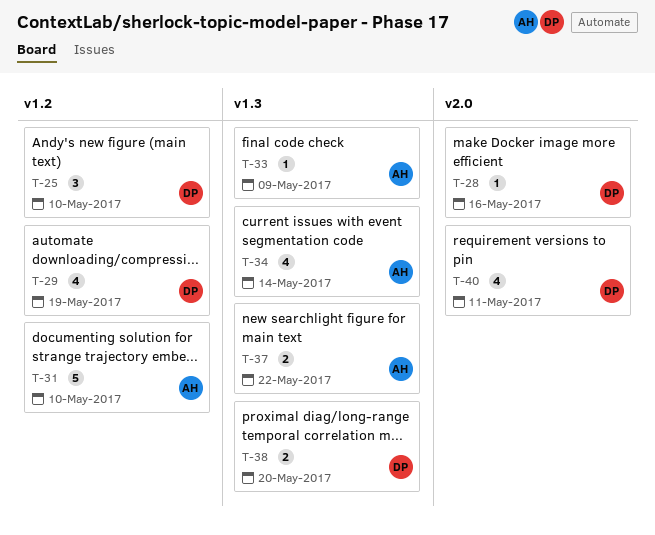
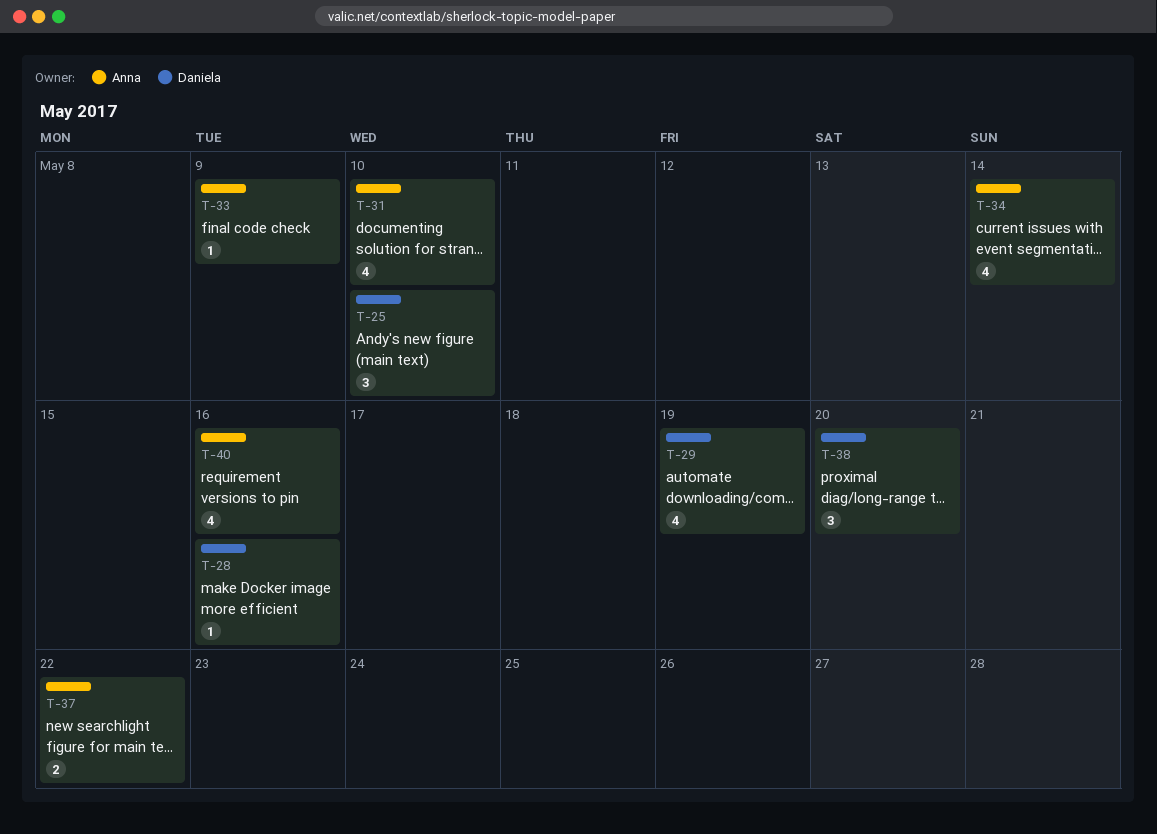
T-31, estimate: 5 -> 4
T-38, estimate: 2 -> 3
T-40, owner: Daniela -> Anna
T-40, due: May 11 -> May 16

